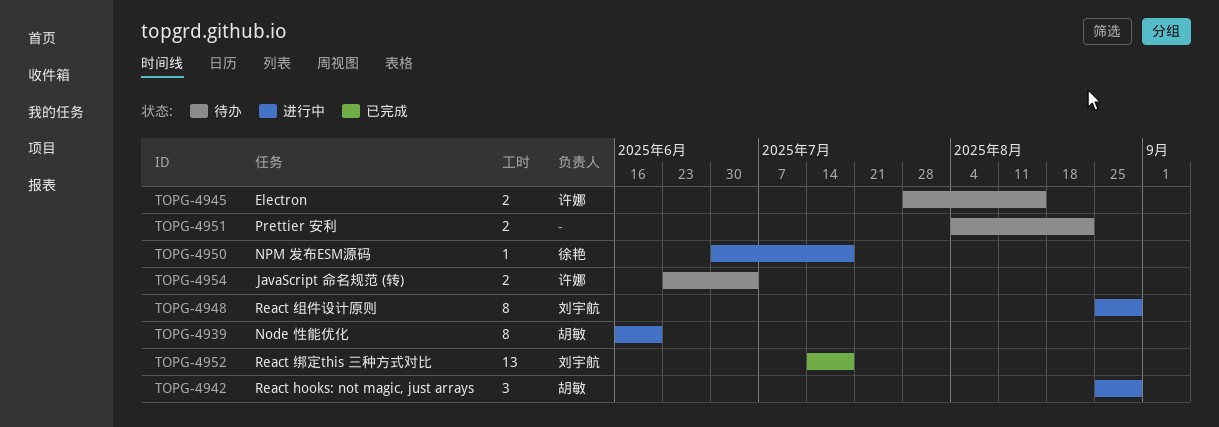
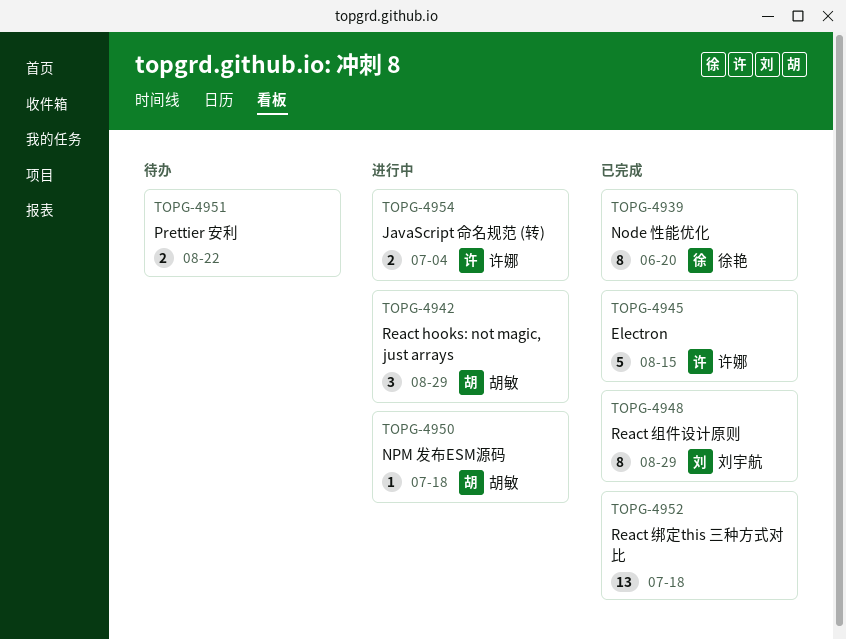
TOPG-4939, status: 进行中 -> 已完成
TOPG-4939, owner: 胡敏 -> 徐艳
TOPG-4945, status: 待办 -> 已完成
TOPG-4945, estimate: 2 -> 5
TOPG-4948, status: 进行中 -> 已完成
TOPG-4950, owner: 徐艳 -> 胡敏
TOPG-4952, owner: 刘宇航 -> none
TOPG-4954, status: 待办 -> 进行中

